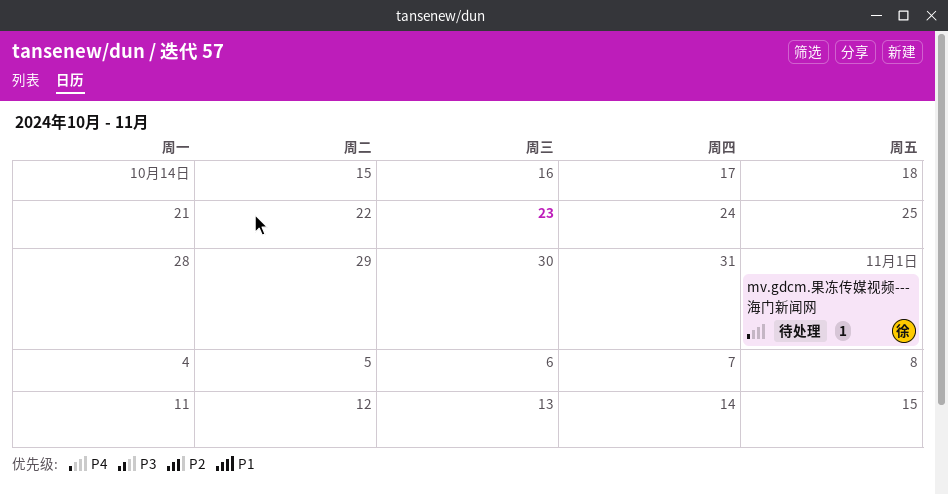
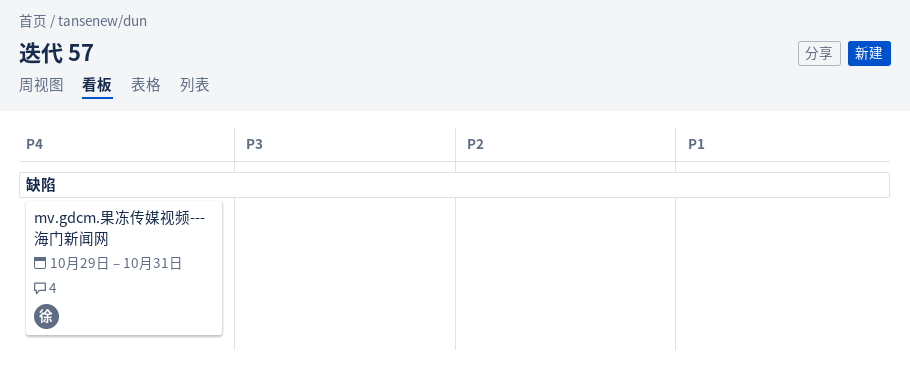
mv.gdcm.果冻传媒视频---海门新闻网, due: Nov 1 -> Oct 31

